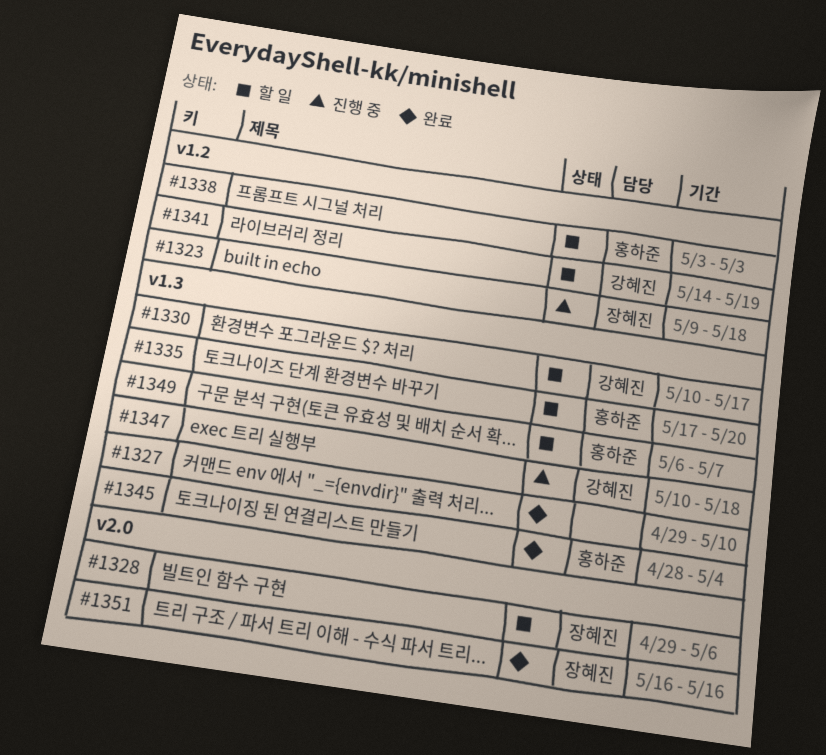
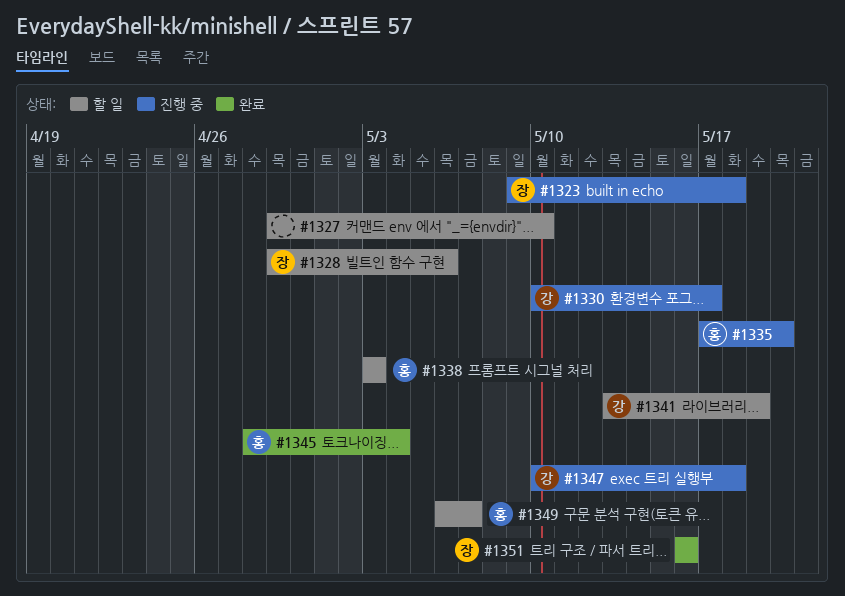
#1327, status: 완료 -> 할 일
#1330, status: 할 일 -> 진행 중
#1335, status: 할 일 -> 진행 중
#1341, start: May 14 -> May 13

